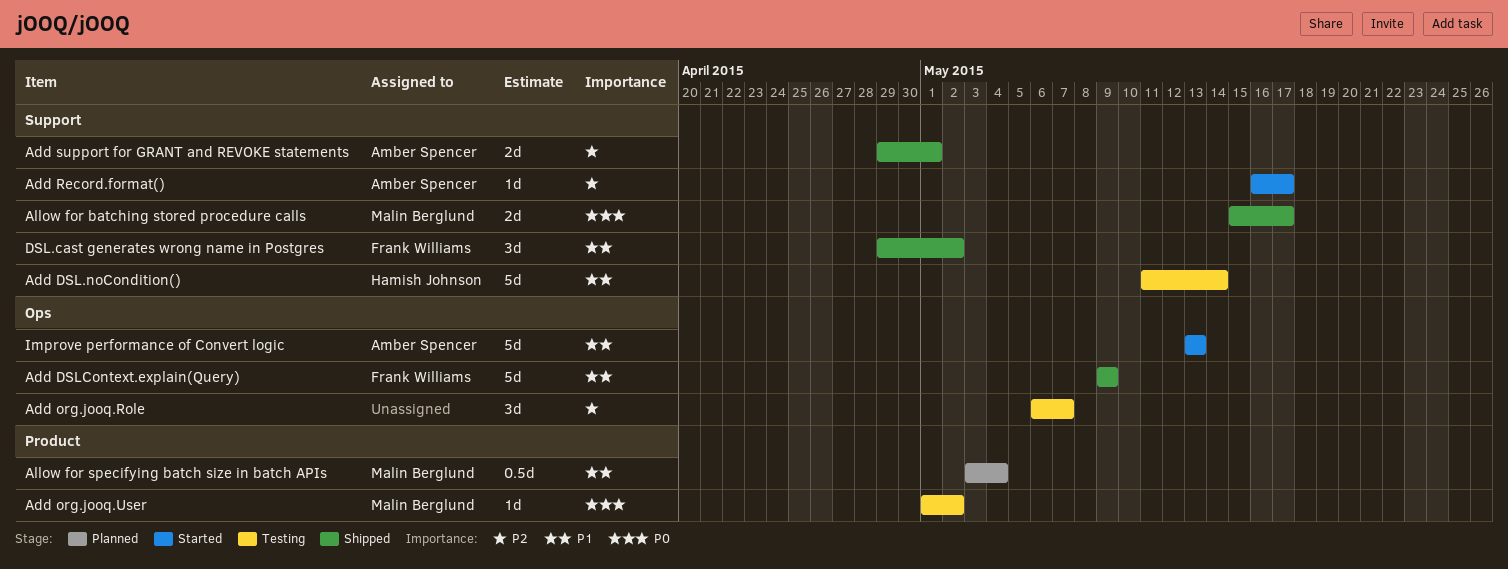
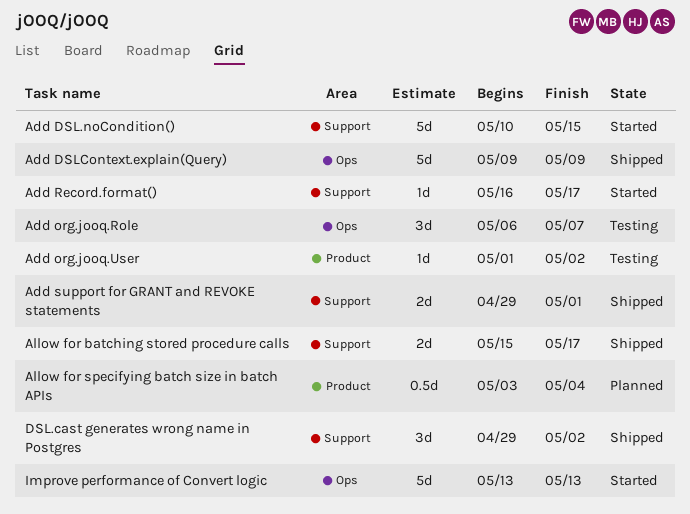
Add DSL.noCondition(), status: Testing -> Started
Add DSL.noCondition(), start: May 11 -> May 10
Add DSL.noCondition(), due: May 14 -> May 15

